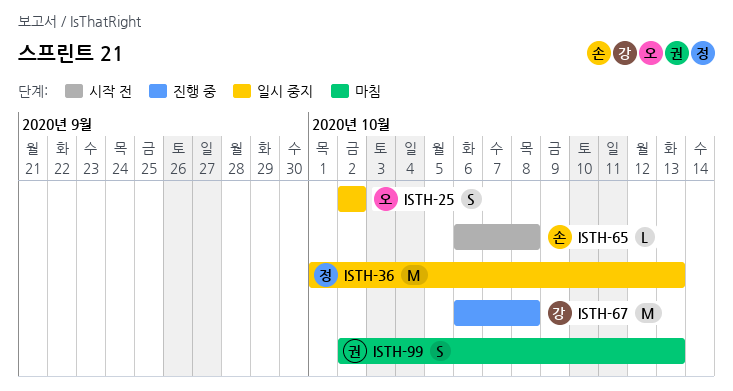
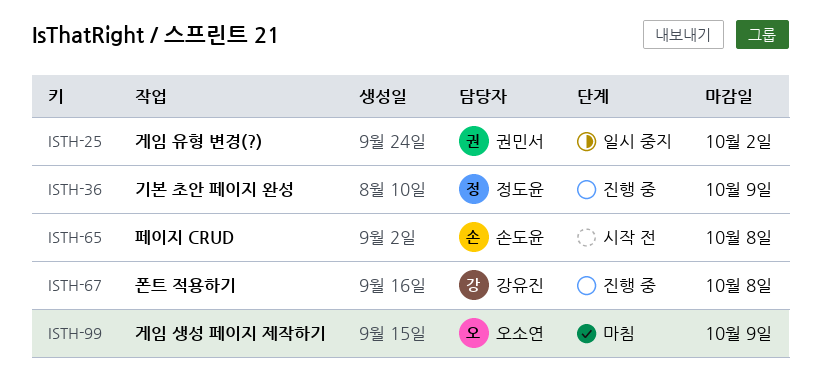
ISTH-25, owner: 오소연 -> 권민서
ISTH-36, status: 일시 중지 -> 진행 중
ISTH-36, due: Oct 13 -> Oct 9
ISTH-99, owner: 권민서 -> 오소연
ISTH-99, due: Oct 13 -> Oct 9

